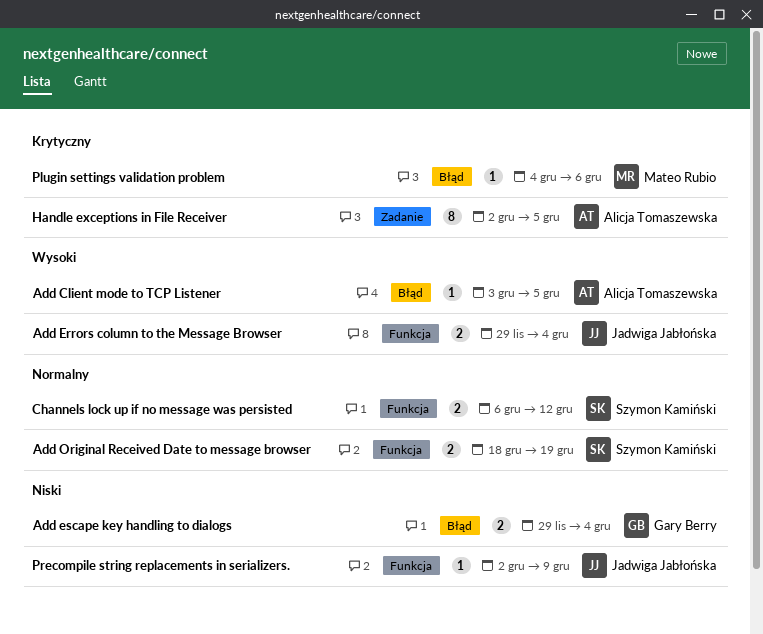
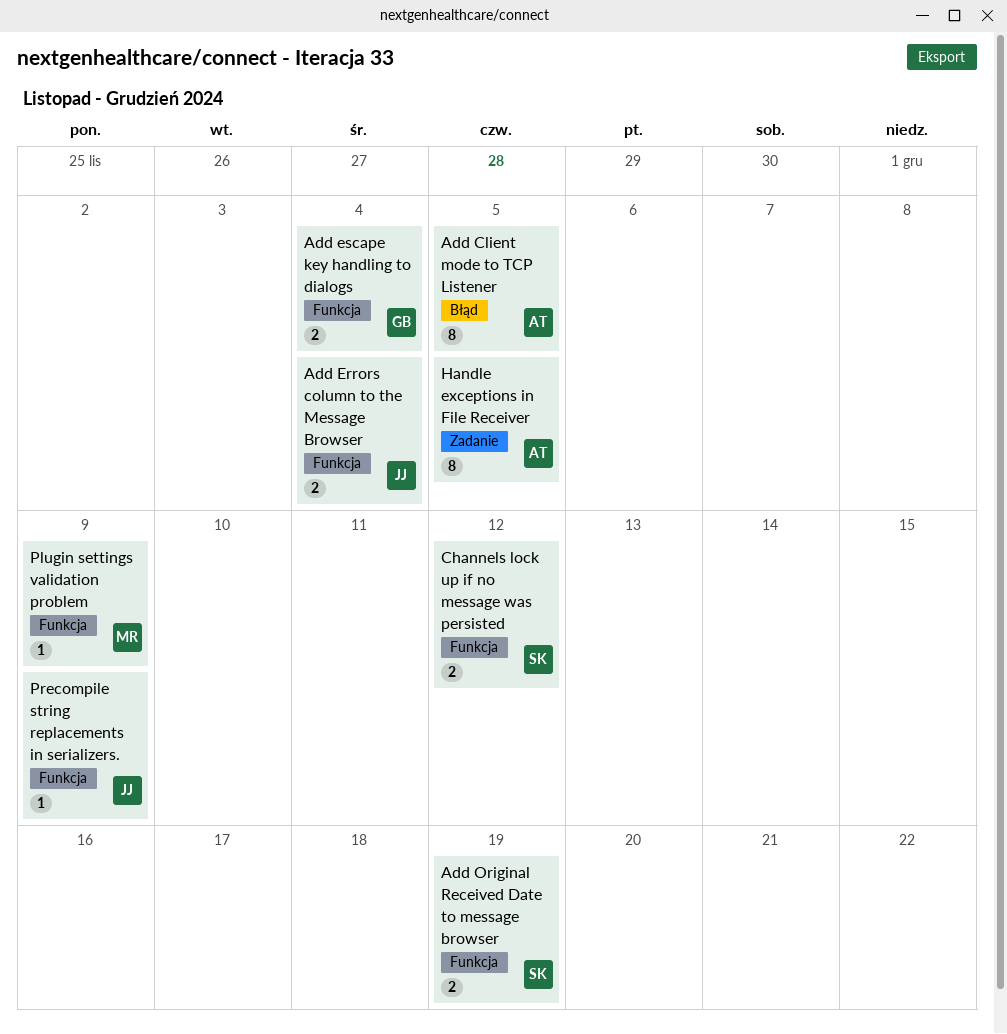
Add Client mode to TCP Listener, estimate: 1 -> 8
Add escape key handling to dialogs, label: Błąd -> Funkcja
Plugin settings validation problem, label: Błąd -> Funkcja
Plugin settings validation problem, due: Dec 6 -> Dec 9

